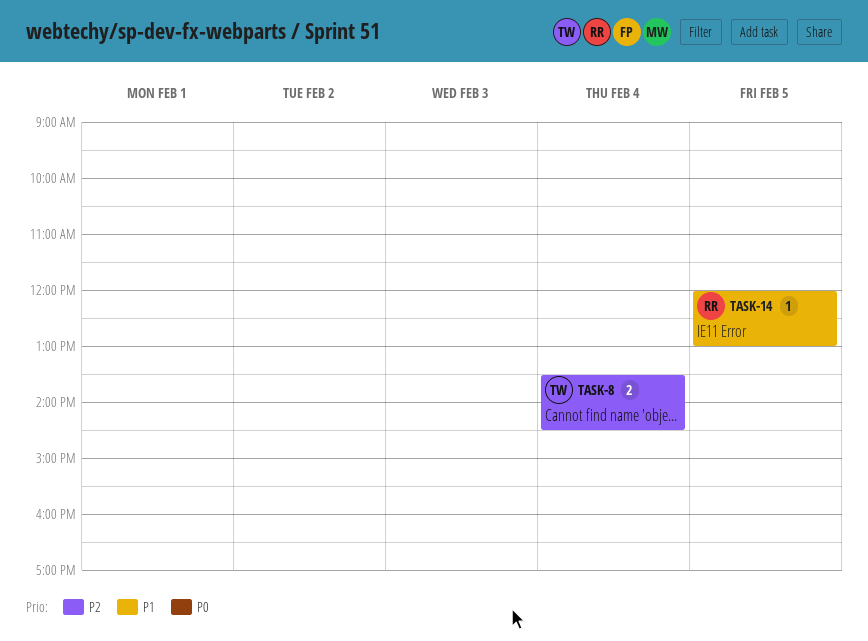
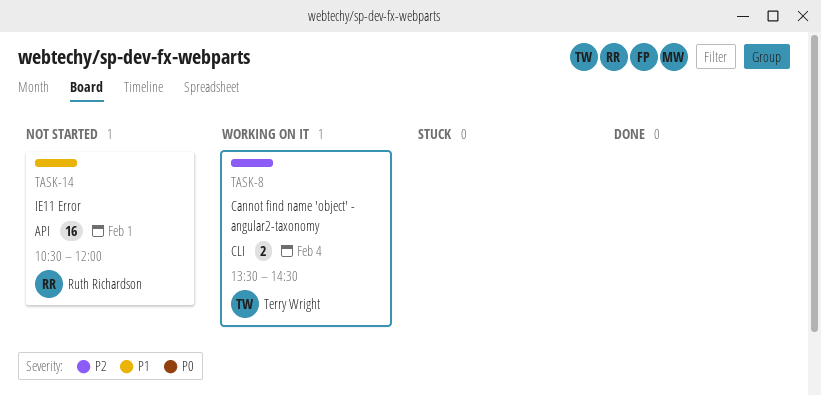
TASK-14, estimate: 1 -> 16
TASK-14, day: Feb 5 -> Feb 1
TASK-14, begins: 12:00 -> 10:30
TASK-14, ends: 13:00 -> 12:00

